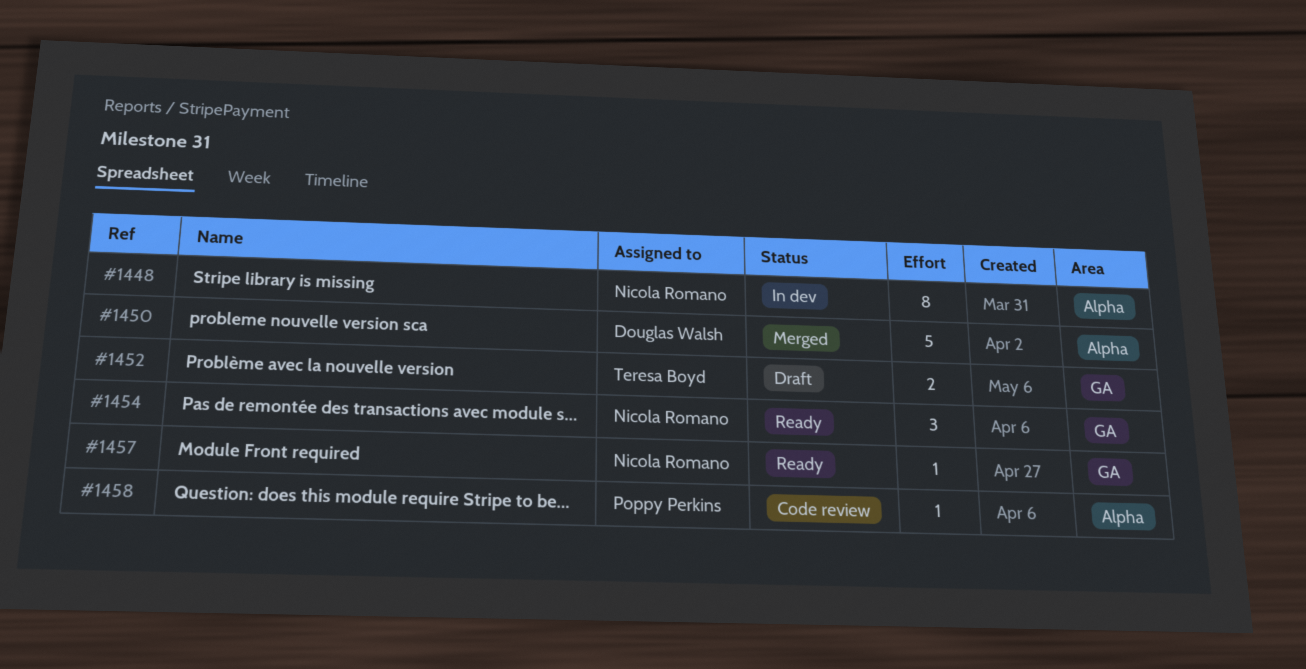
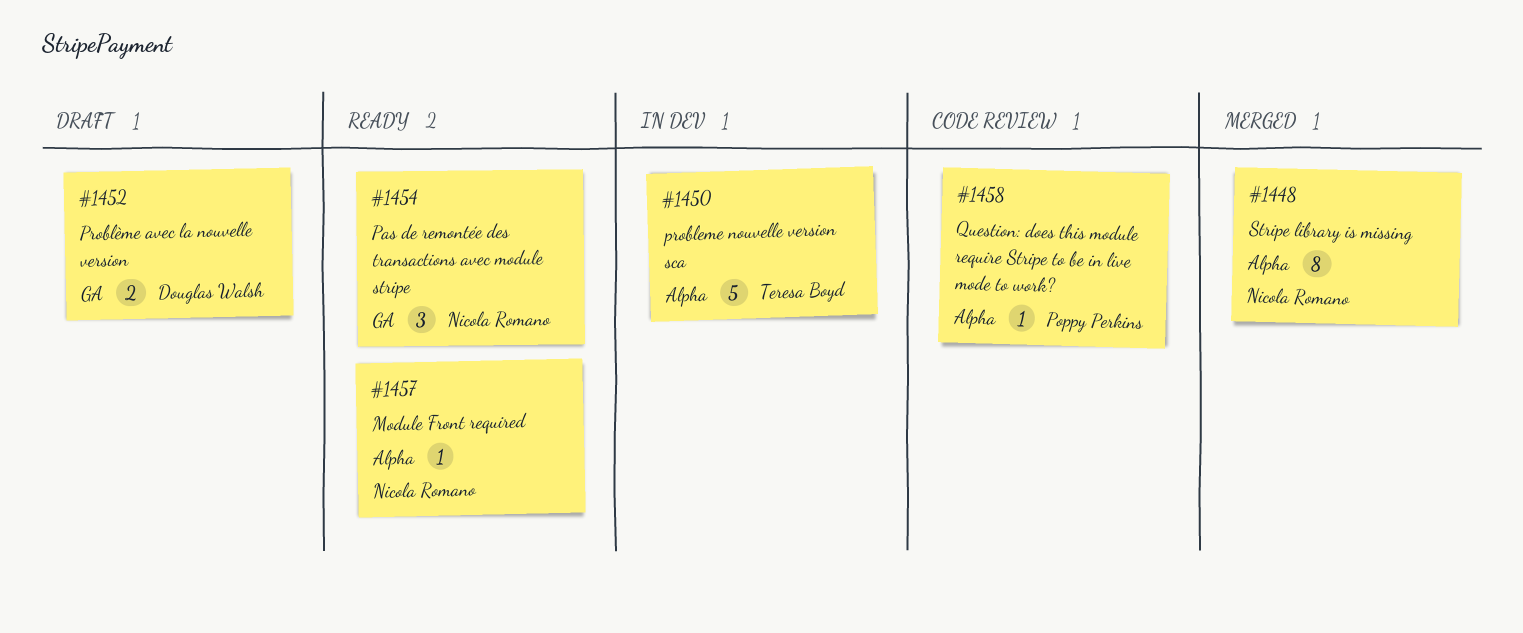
#1448, status: In dev -> Merged
#1450, status: Merged -> In dev
#1450, owner: Douglas Walsh -> Teresa Boyd
#1452, owner: Teresa Boyd -> Douglas Walsh
#1457, label: GA -> Alpha

